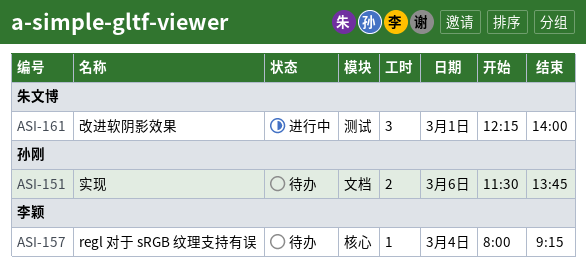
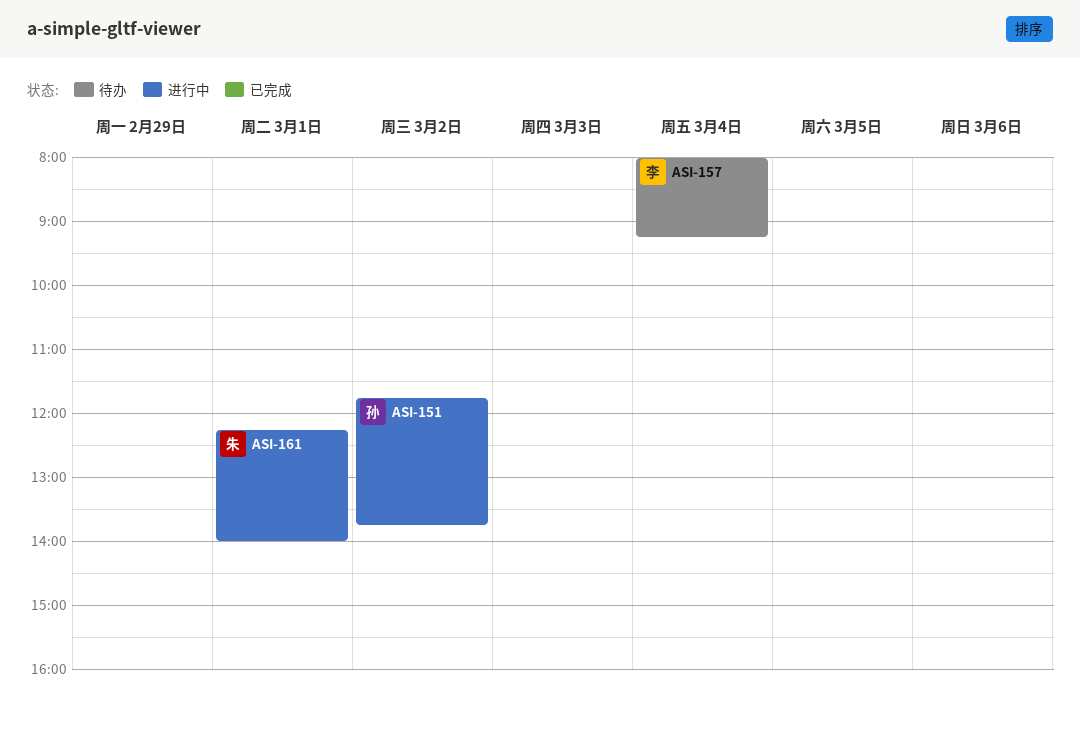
ASI-151, status: 待办 -> 进行中
ASI-151, day: Mar 6 -> Mar 2
ASI-151, begins: 11:30 -> 11:45

